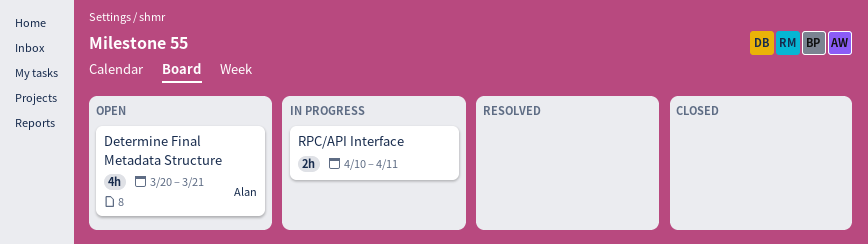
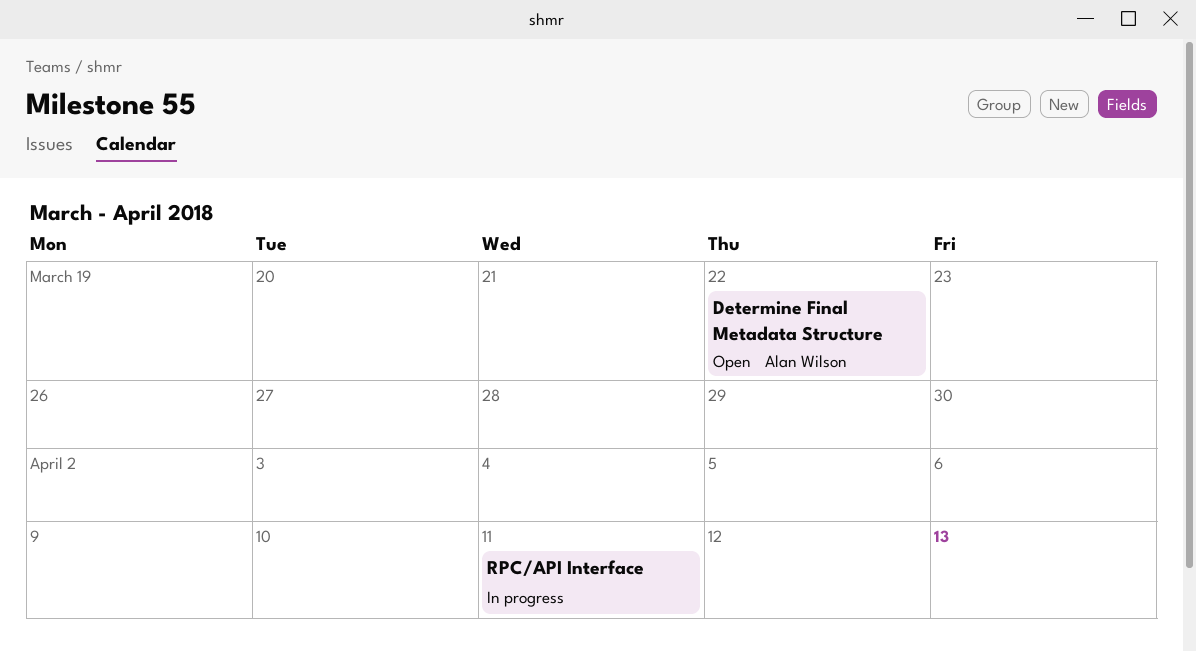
Determine Final Metadata Structure, due: Mar 21 -> Mar 22

